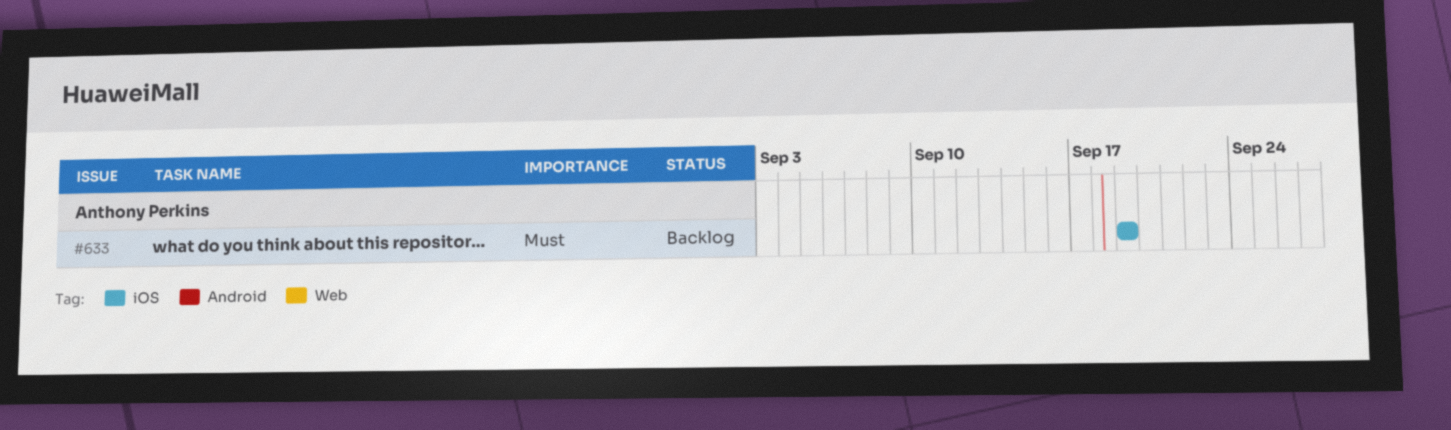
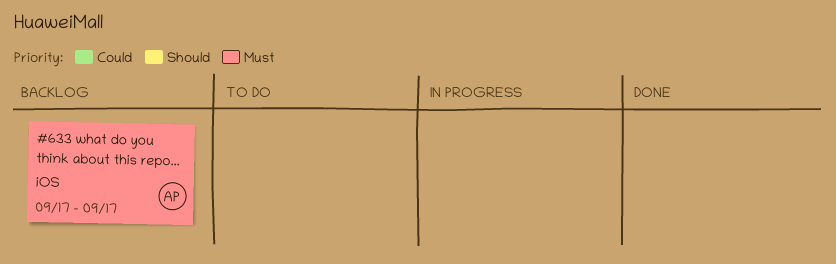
#633, start: Sep 19 -> Sep 17
#633, due: Sep 19 -> Sep 17

